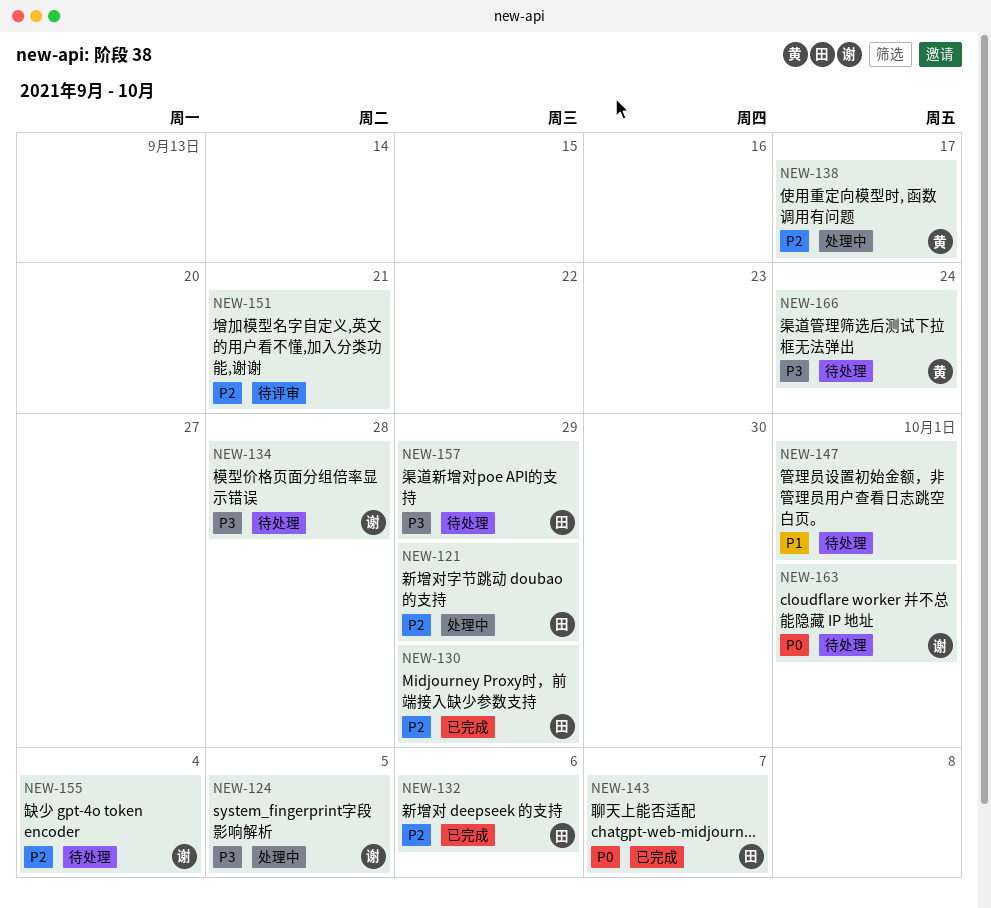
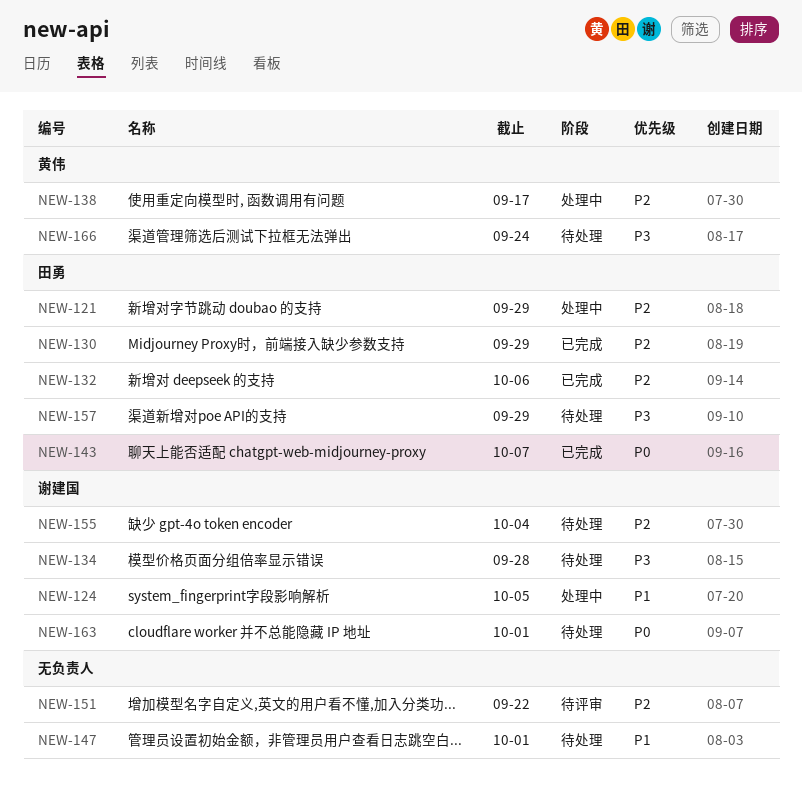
NEW-124, priority: P3 -> P1
NEW-151, due: Sep 21 -> Sep 22

